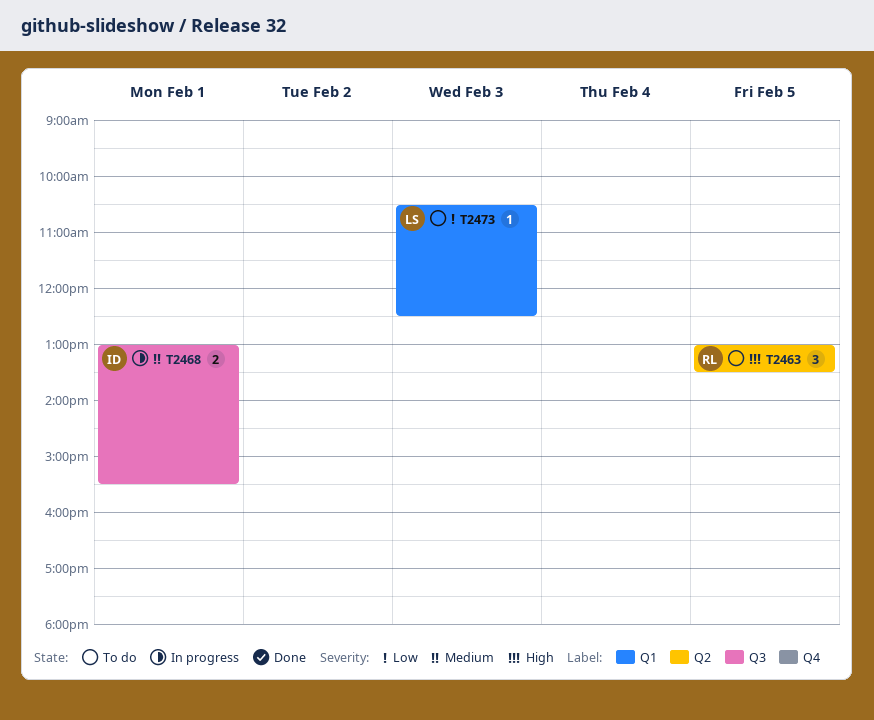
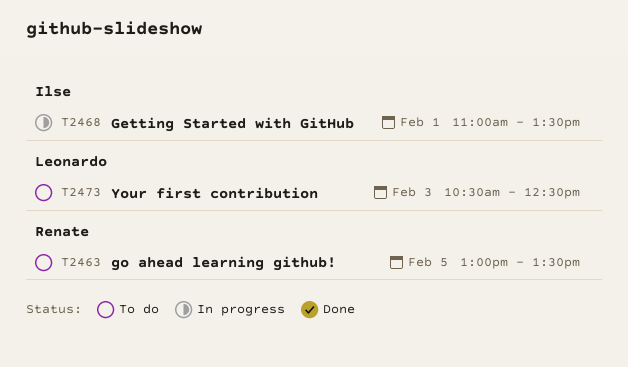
T2468, begins: 13:00 -> 11:00
T2468, ends: 15:30 -> 13:30

